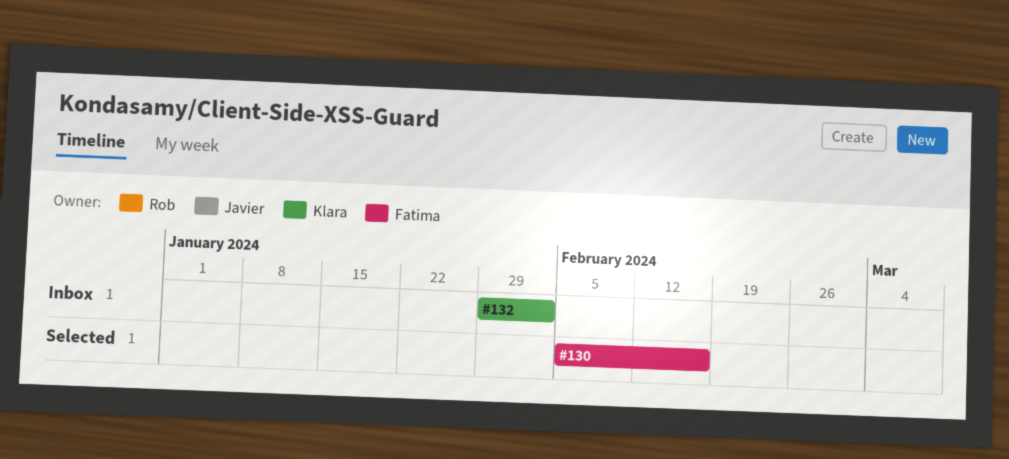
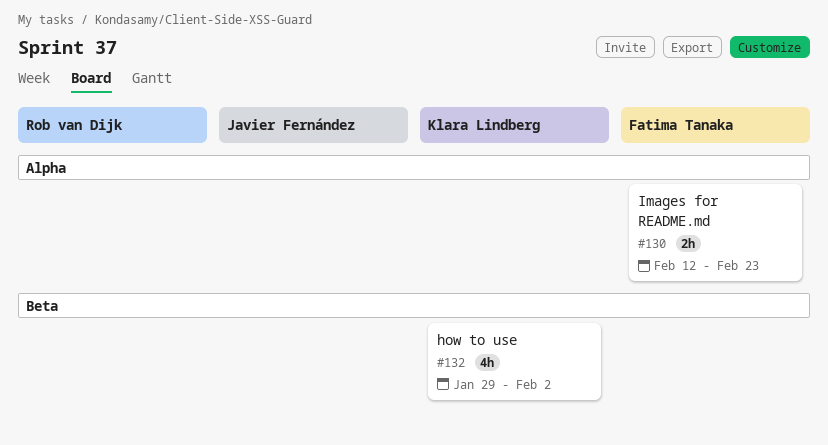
#130, start: Feb 5 -> Feb 12
#130, due: Feb 16 -> Feb 23

